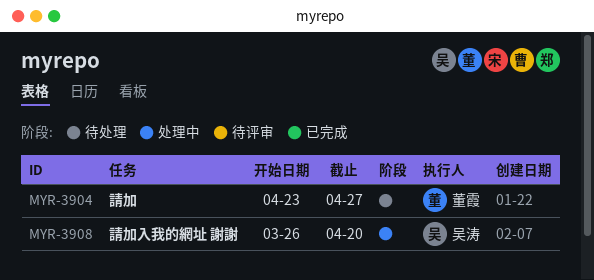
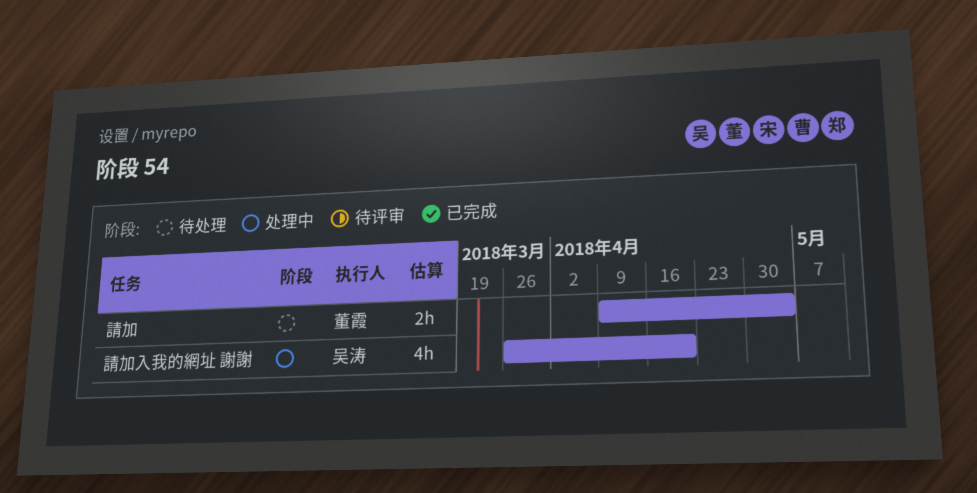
請加, start: Apr 23 -> Apr 9
請加, due: Apr 27 -> May 4

